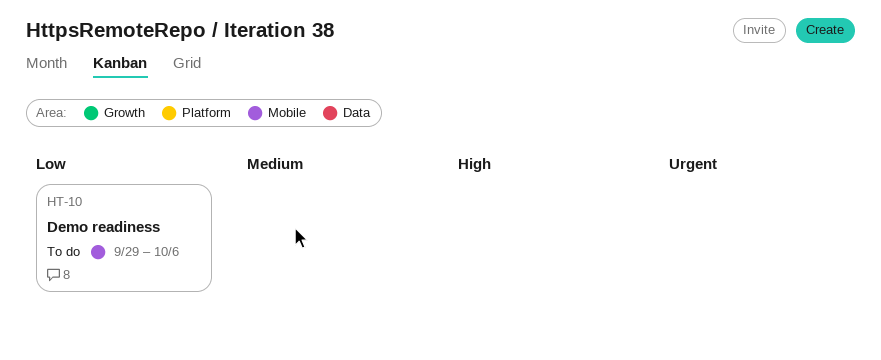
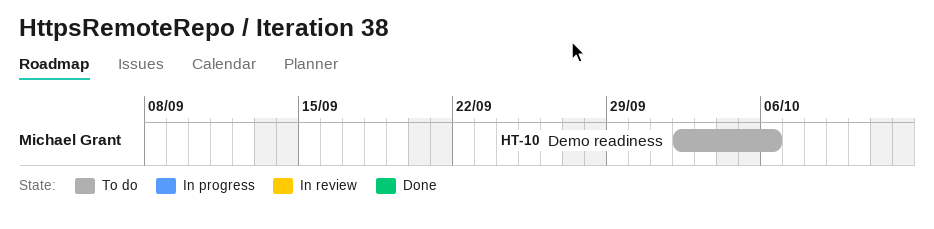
HT-10, start: Sep 29 -> Oct 2

